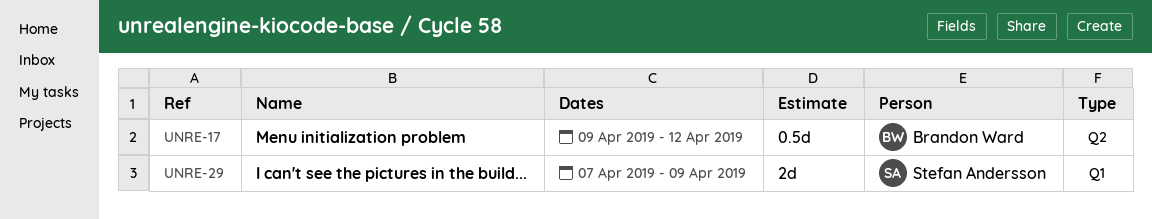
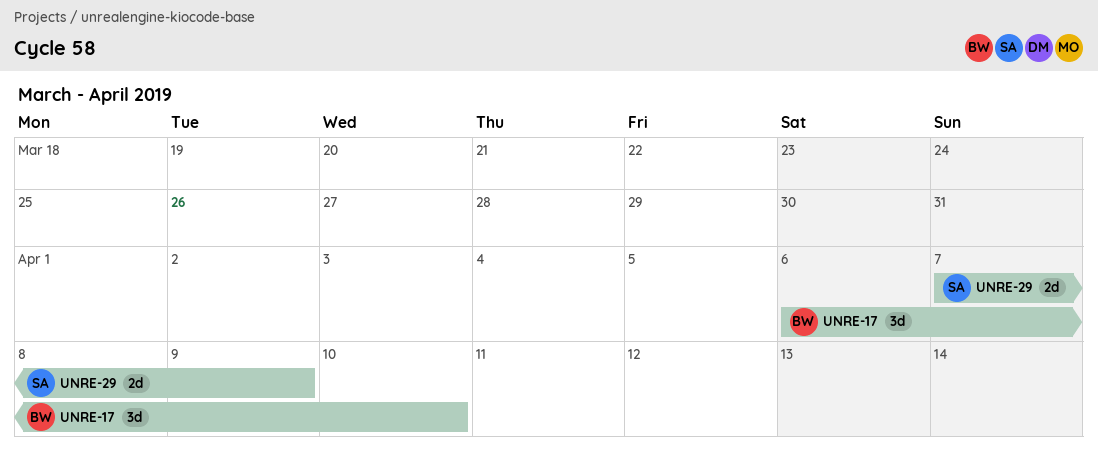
UNRE-17, estimate: 0.5d -> 3d
UNRE-17, start: Apr 9 -> Apr 6
UNRE-17, due: Apr 12 -> Apr 10

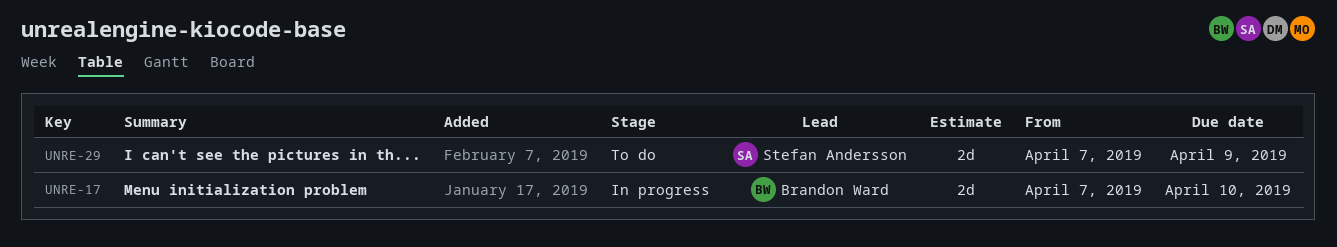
UNRE-17, estimate: 3d -> 2d
UNRE-17, start: Apr 6 -> Apr 7

